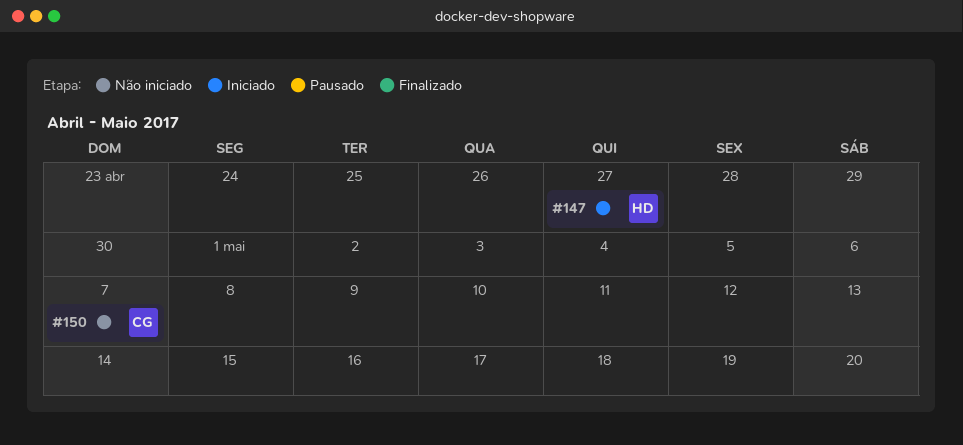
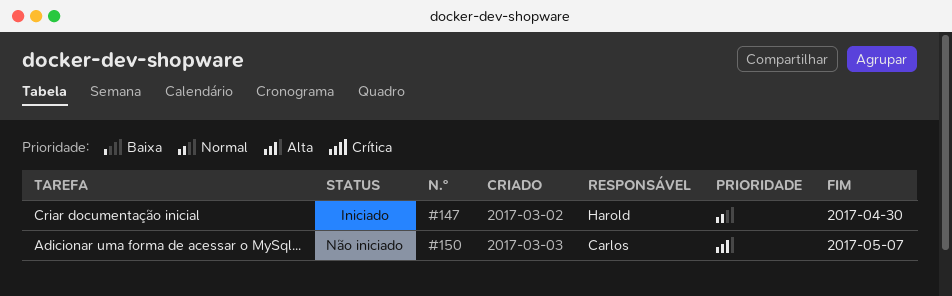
#147, due: Apr 27 -> Apr 30

